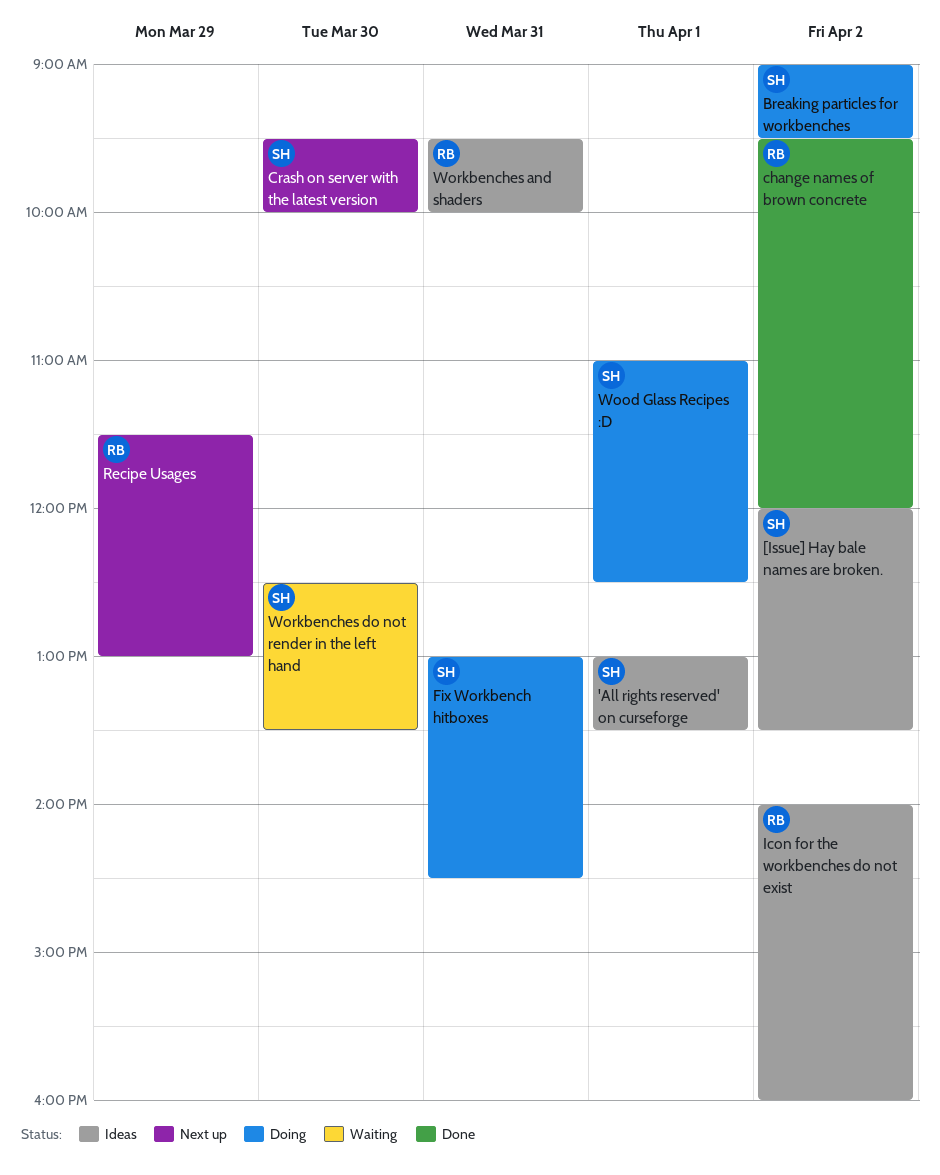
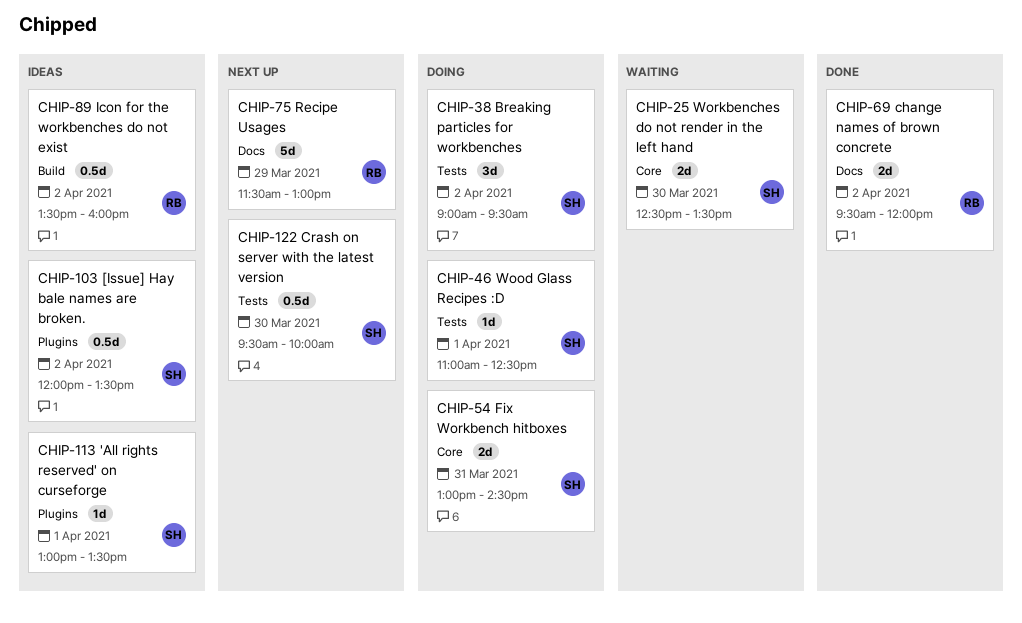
Icon for the workbenches do not exist, begins: 14:00 -> 13:30
Workbenches and shaders: present -> none

